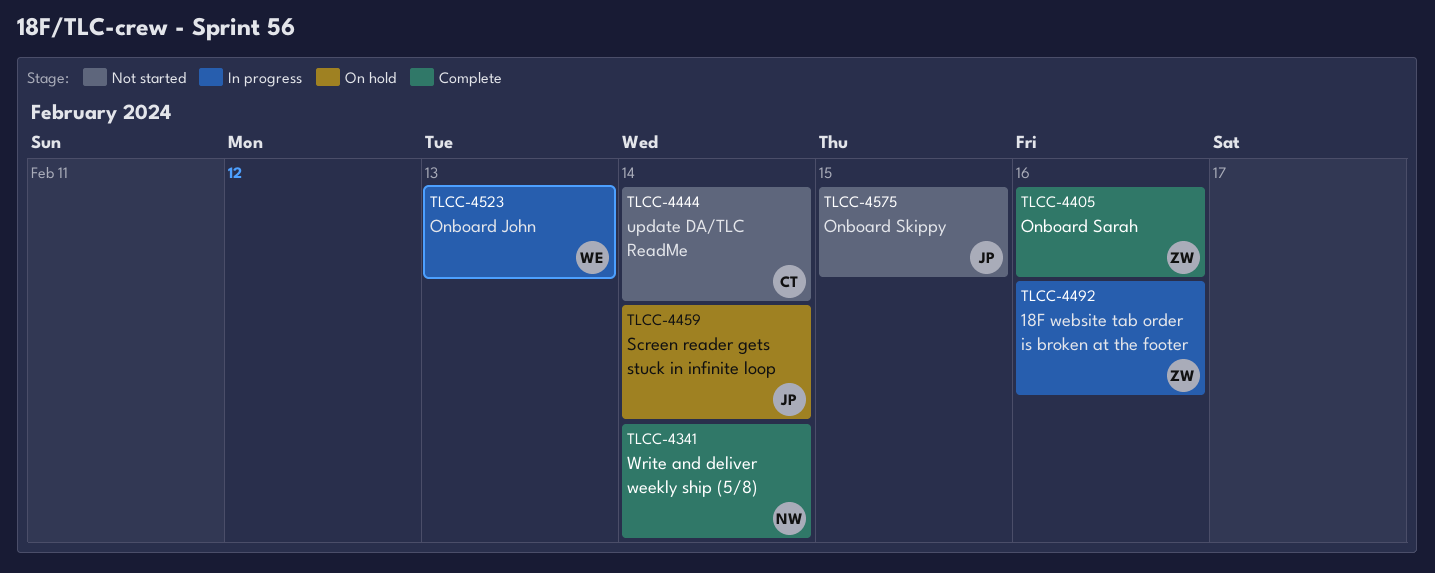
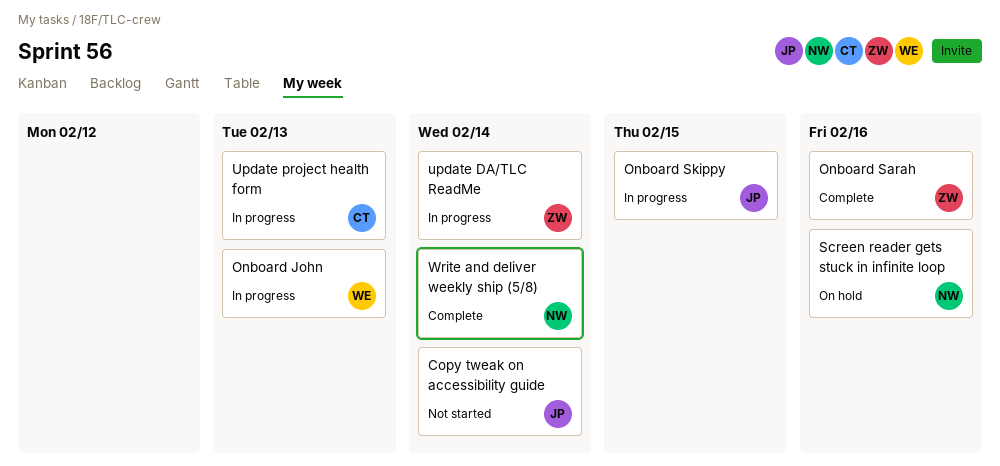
18F website tab order is broken at the footer: present -> none
Copy tweak on accessibility guide: none -> present
Onboard Skippy, status: Not started -> In progress
Screen reader gets stuck in infinite loop, owner: JP -> NW
Screen reader gets stuck in infinite loop, due: Feb 14 -> Feb 16
update DA/TLC ReadMe, status: Not started -> In progress
update DA/TLC ReadMe, owner: CT -> ZW
Update project health form: none -> present

